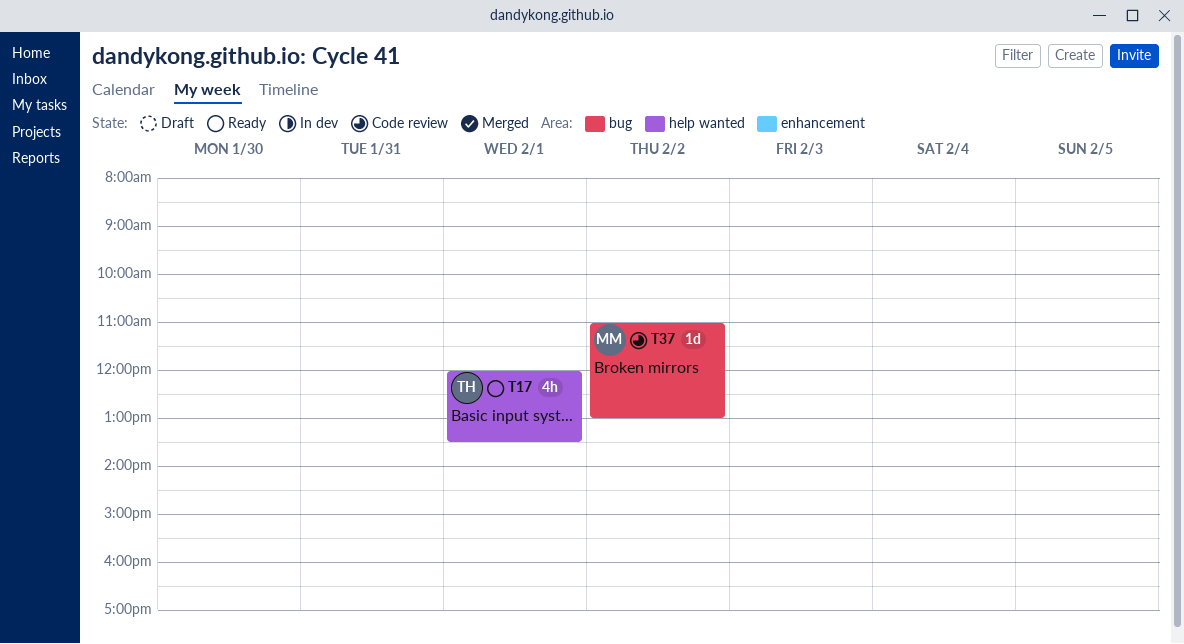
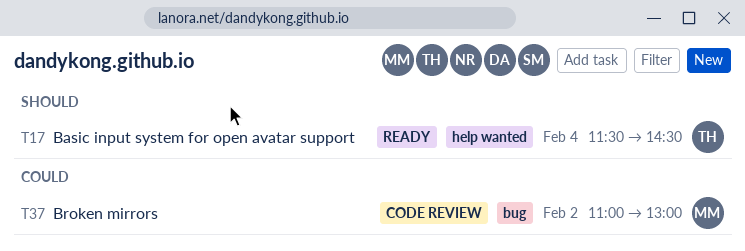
T17, day: Feb 1 -> Feb 4
T17, begins: 12:00 -> 11:30
T17, ends: 13:30 -> 14:30

